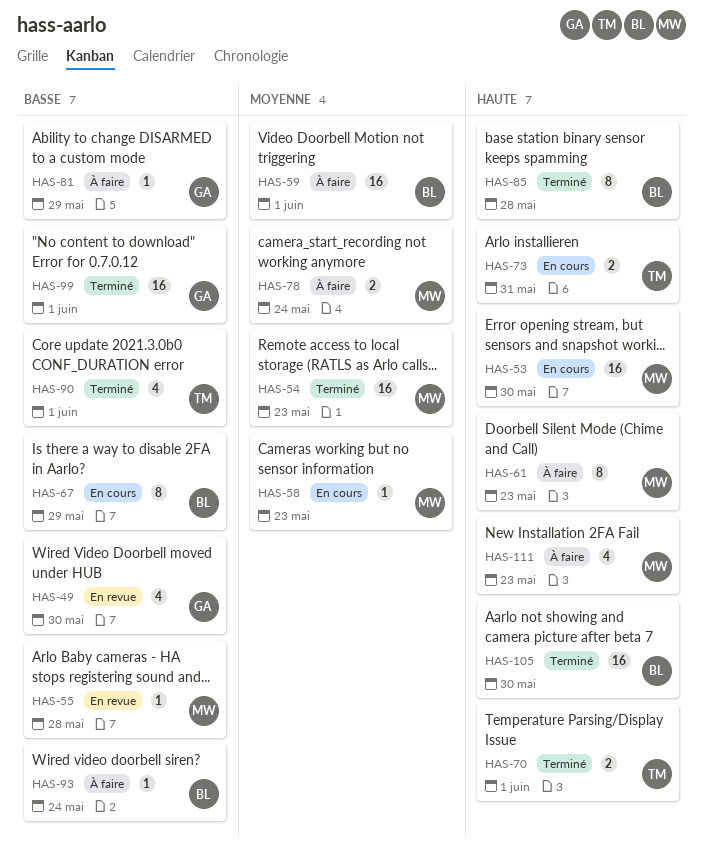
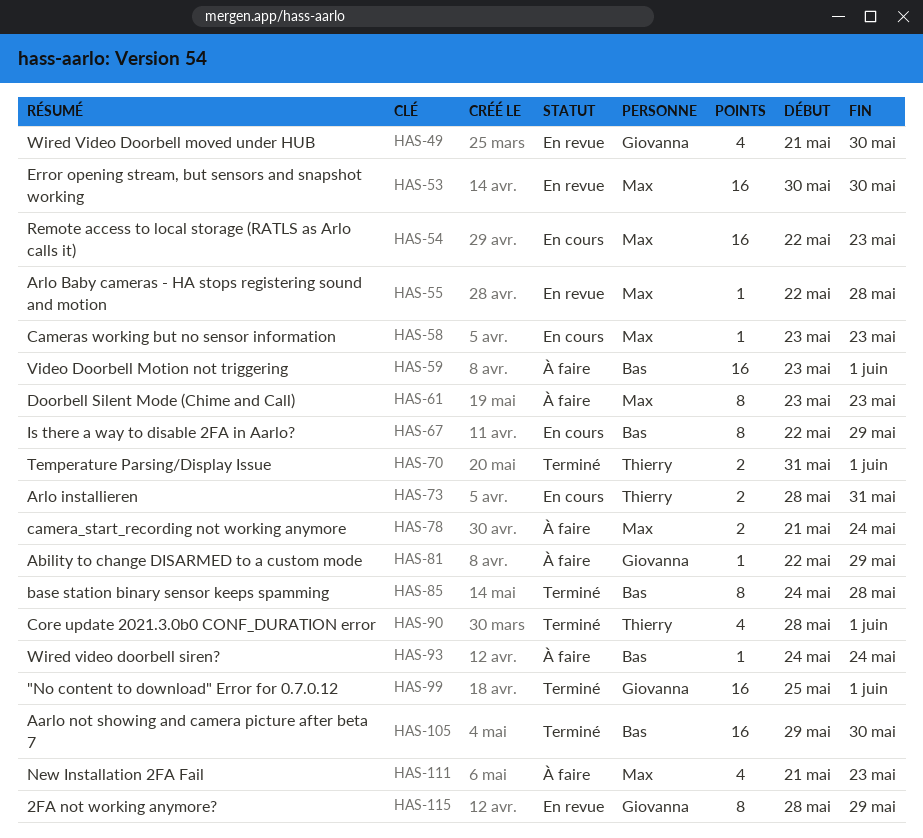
HAS-53, status: En cours -> En revue
HAS-54, status: Terminé -> En cours
HAS-115: none -> present

